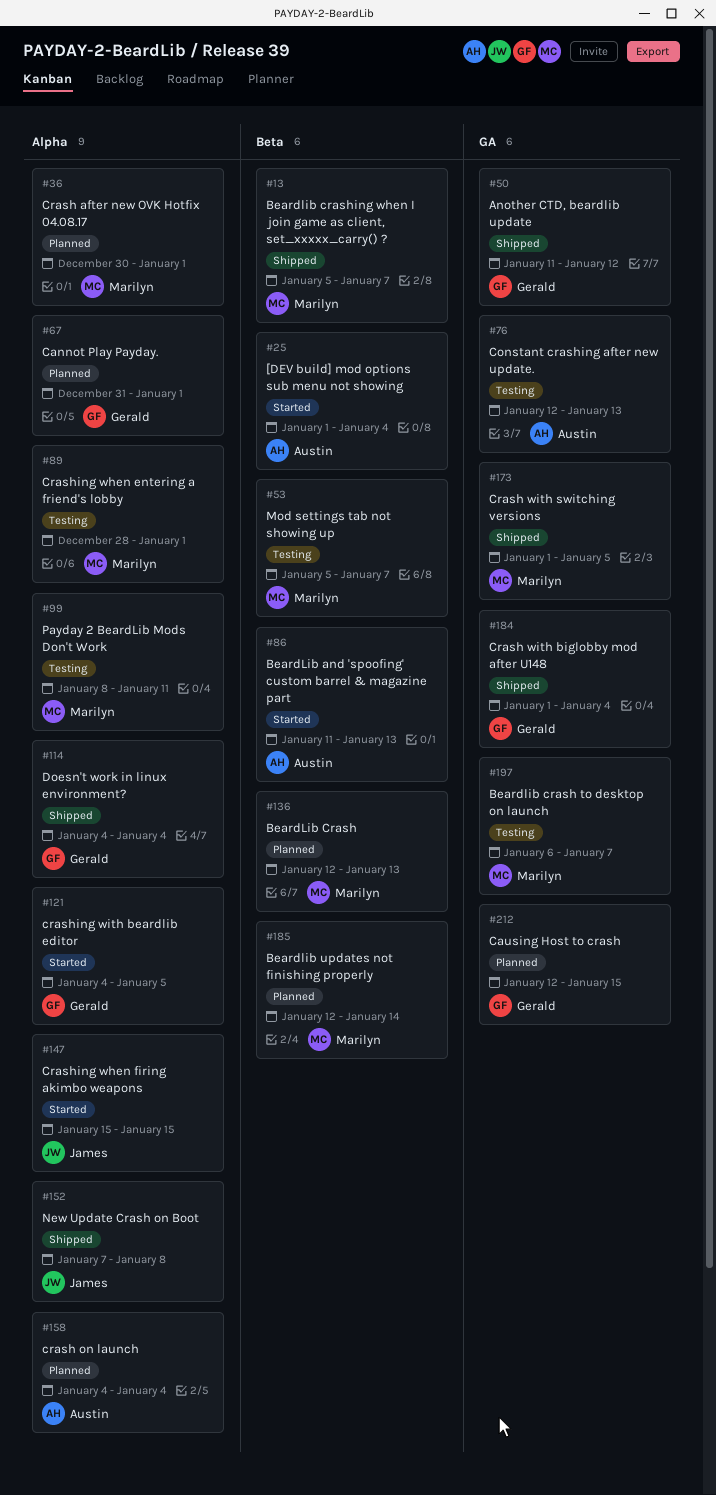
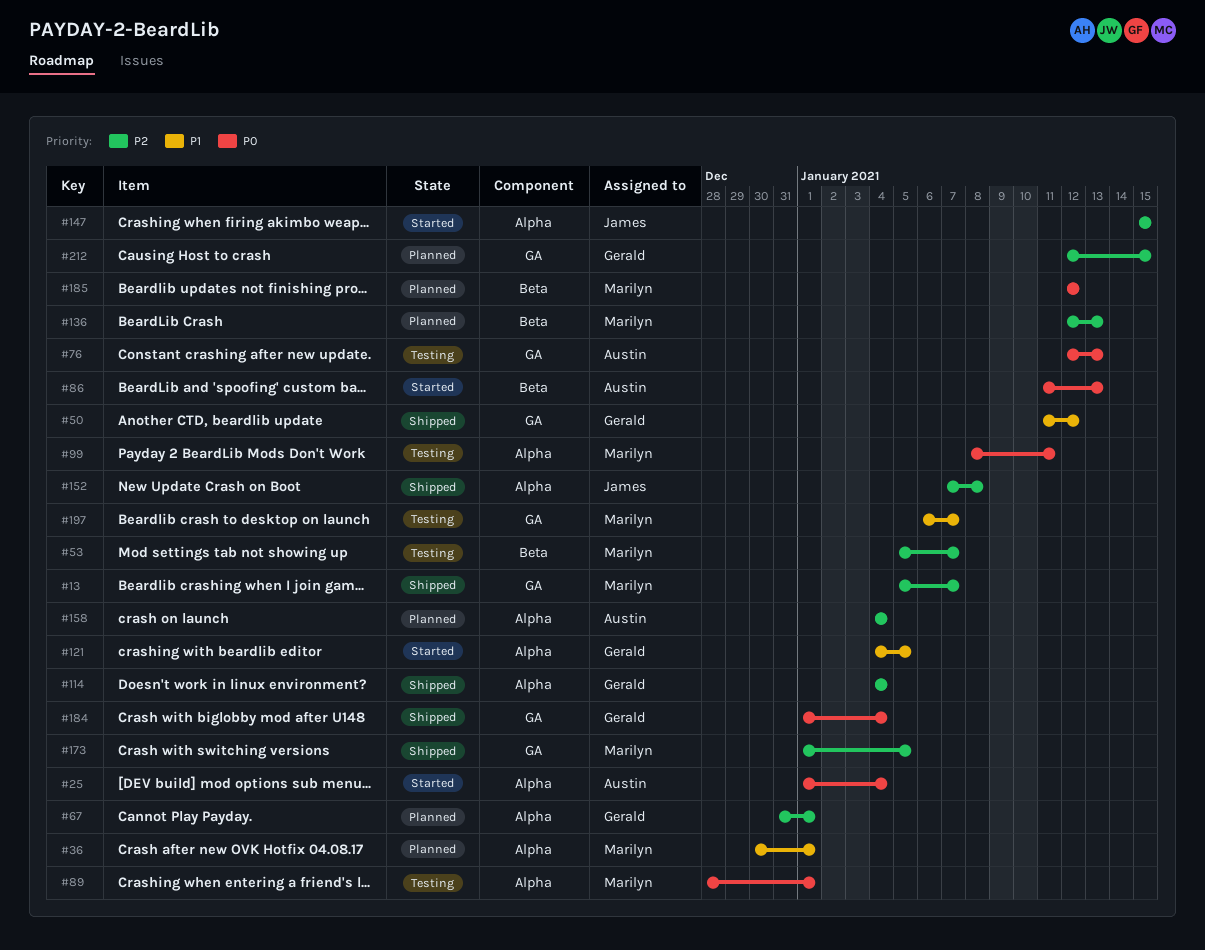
#13, label: Beta -> GA
#25, label: Beta -> Alpha
#185, due: Jan 14 -> Jan 12

